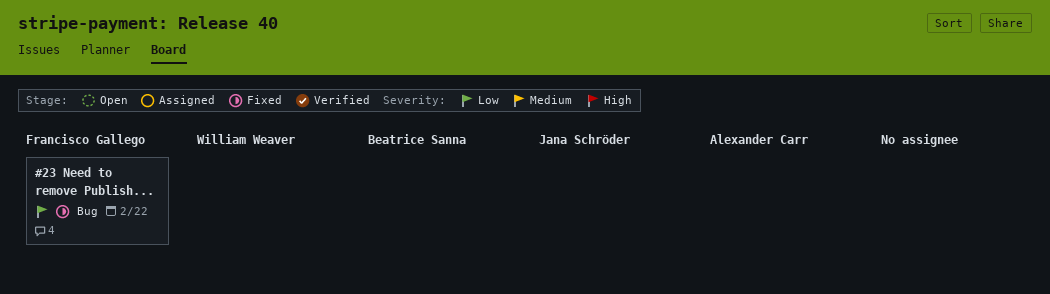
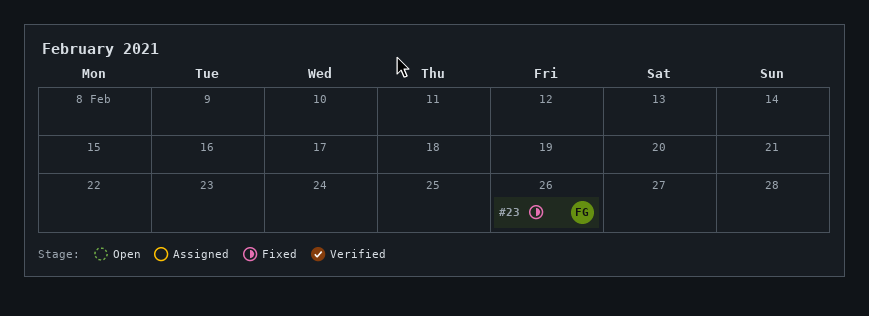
#23, due: Feb 22 -> Feb 26

